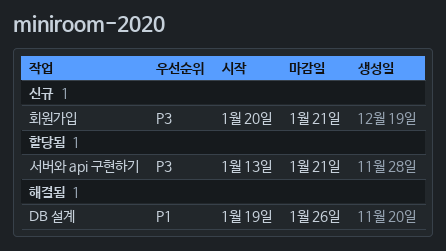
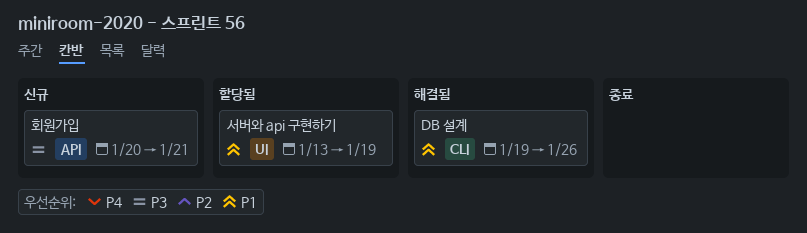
서버와 api 구현하기, priority: P3 -> P1
서버와 api 구현하기, due: Jan 21 -> Jan 19

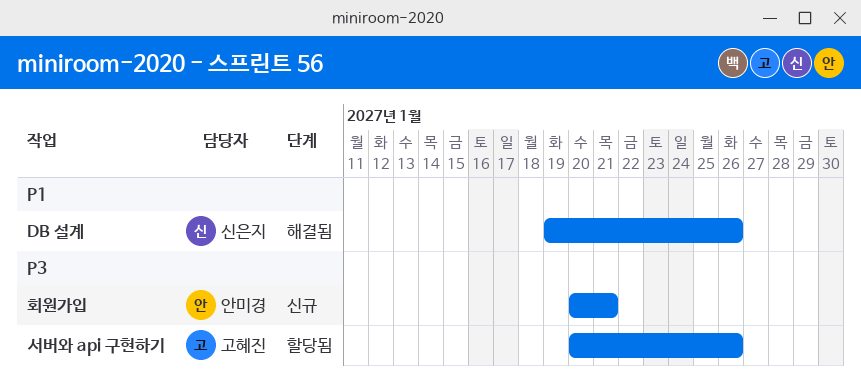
서버와 api 구현하기, priority: P1 -> P3
서버와 api 구현하기, start: Jan 13 -> Jan 20
서버와 api 구현하기, due: Jan 19 -> Jan 26

